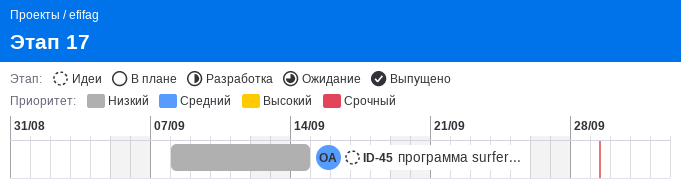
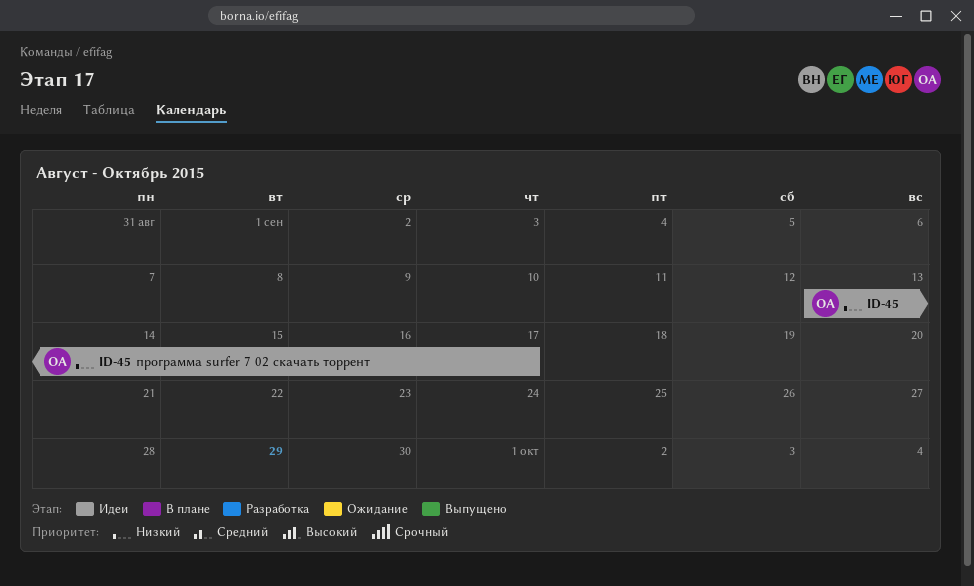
ID-45, start: Sep 8 -> Sep 13
ID-45, due: Sep 14 -> Sep 17

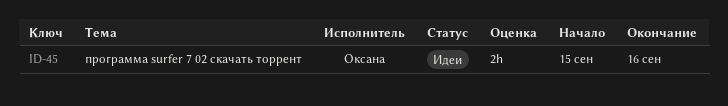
ID-45, start: Sep 13 -> Sep 15
ID-45, due: Sep 17 -> Sep 16

